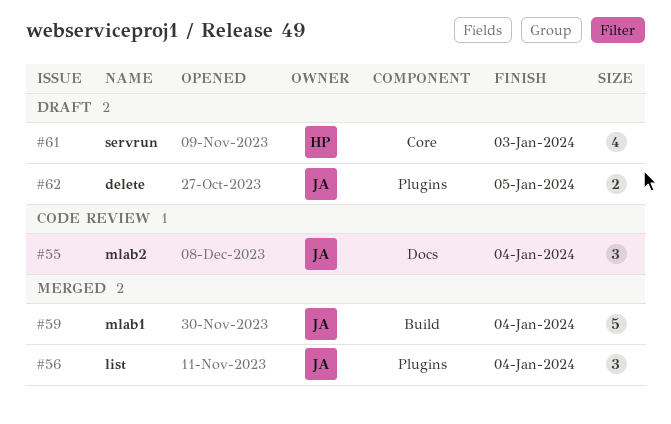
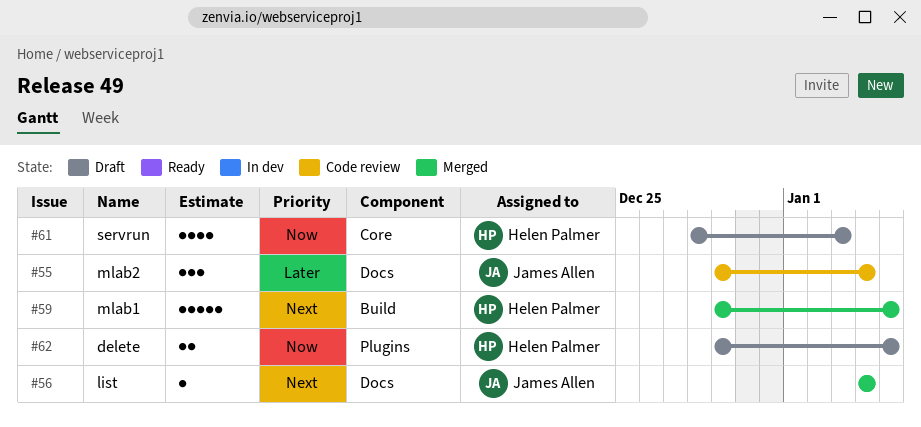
#56, label: Plugins -> Docs
#56, estimate: 3 -> 1
#59, owner: James Allen -> Helen Palmer
#59, due: Jan 4 -> Jan 5
#62, owner: James Allen -> Helen Palmer

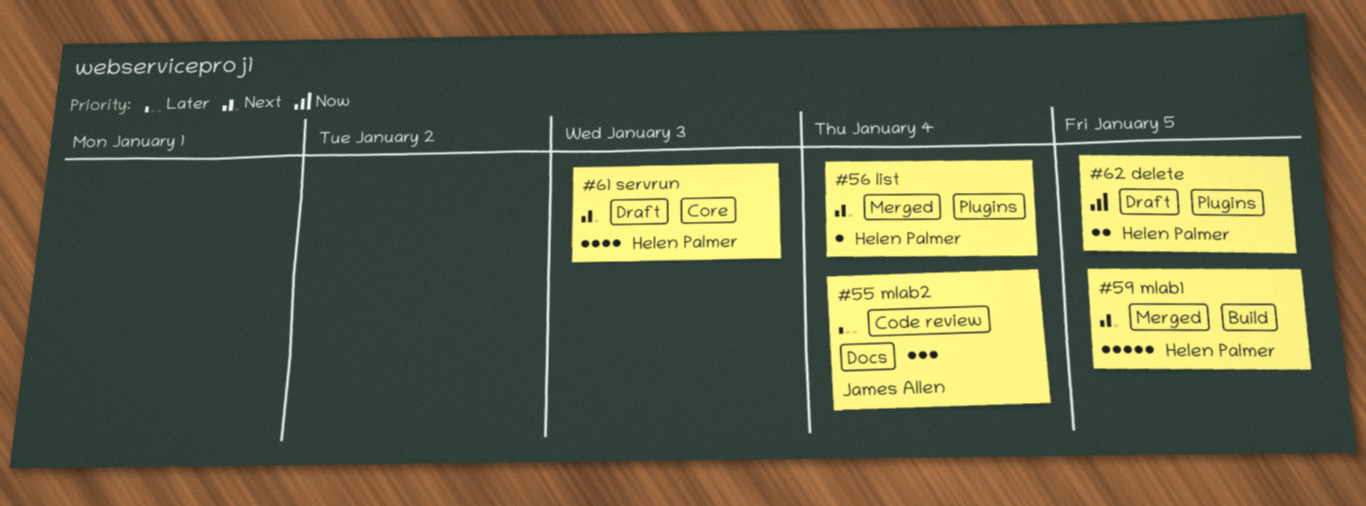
#56, owner: James Allen -> Helen Palmer
#56, label: Docs -> Plugins
#61, priority: Now -> Next

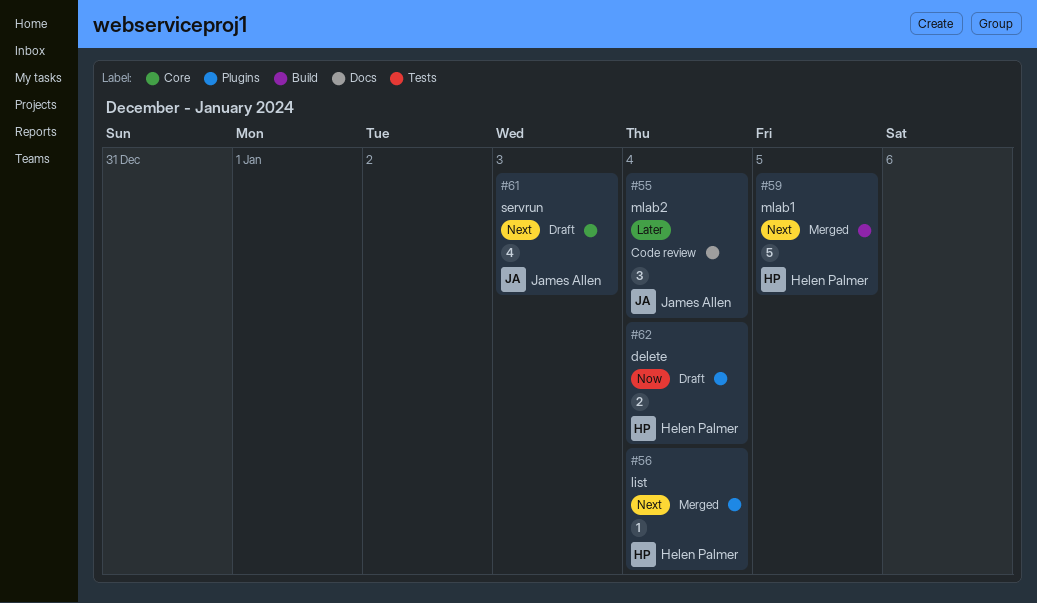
#61, owner: Helen Palmer -> James Allen
#62, due: Jan 5 -> Jan 4

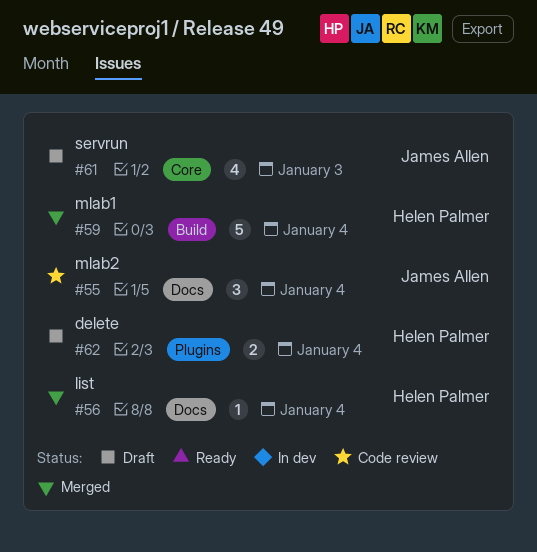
#56, label: Plugins -> Docs
#59, due: Jan 5 -> Jan 4

